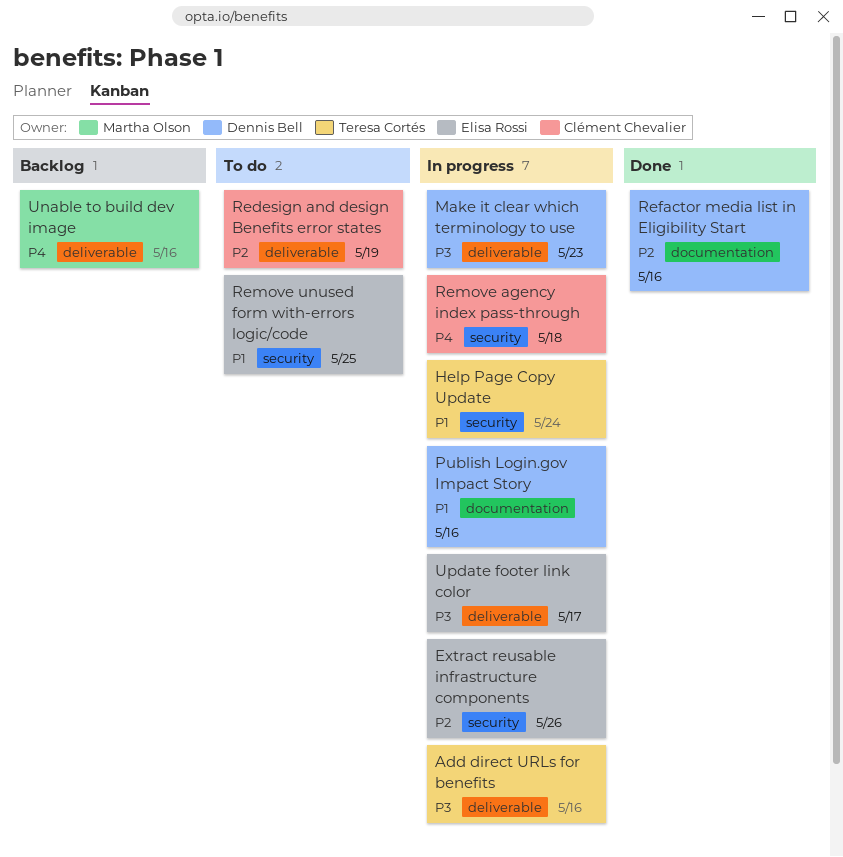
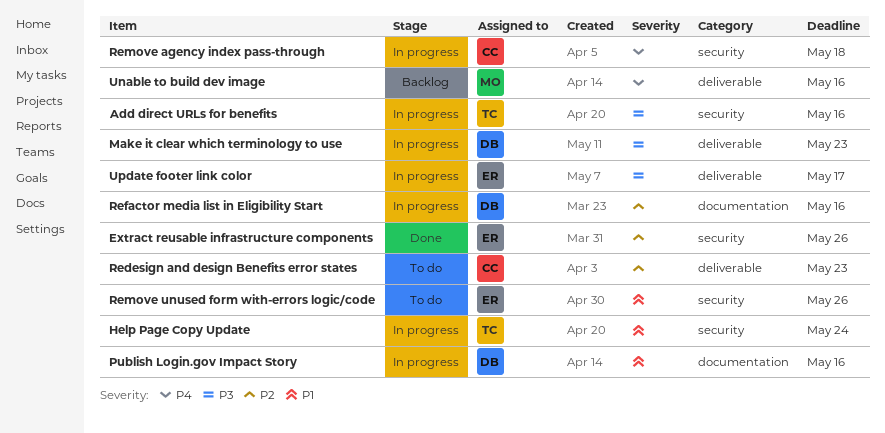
Add direct URLs for benefits, label: deliverable -> security
Extract reusable infrastructure components, status: In progress -> Done
Redesign and design Benefits error states, due: May 19 -> May 23
Refactor media list in Eligibility Start, status: Done -> In progress
Remove unused form with-errors logic/code, due: May 25 -> May 26

